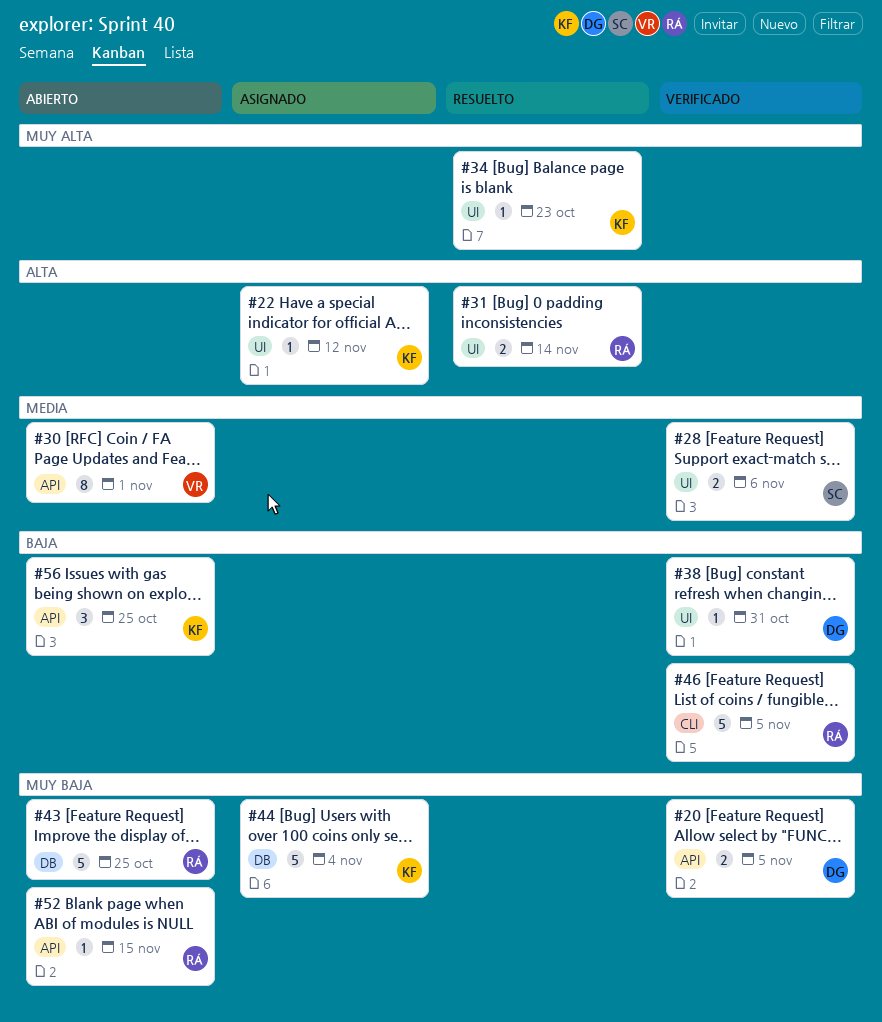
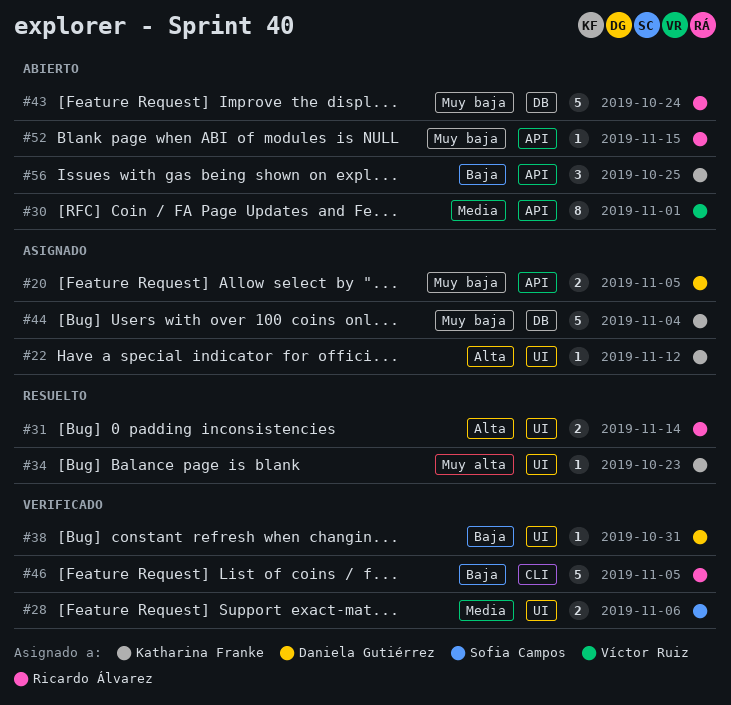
#20, status: Verificado -> Asignado
#43, due: Oct 25 -> Oct 24

